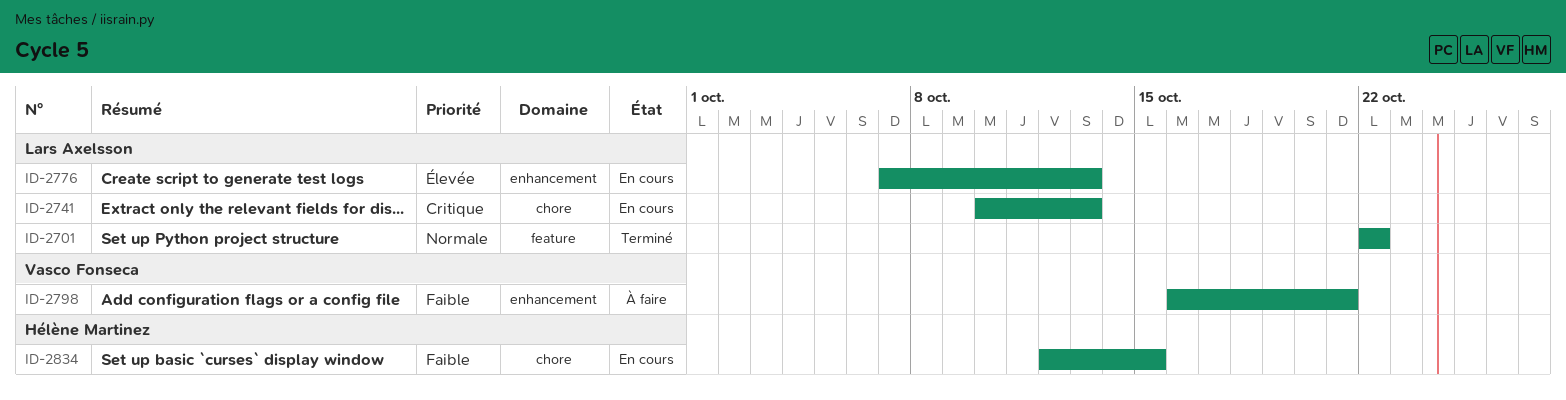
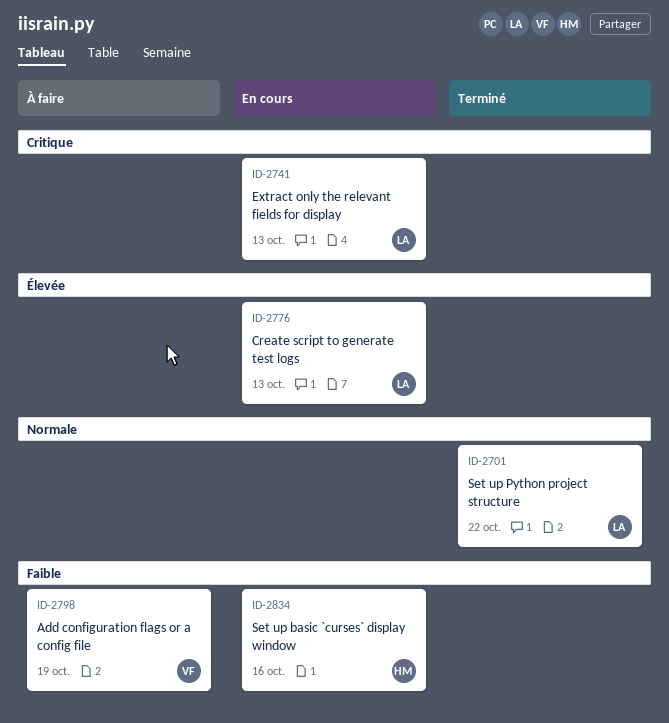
ID-2798, due: Oct 21 -> Oct 19
ID-2834, due: Oct 15 -> Oct 16

